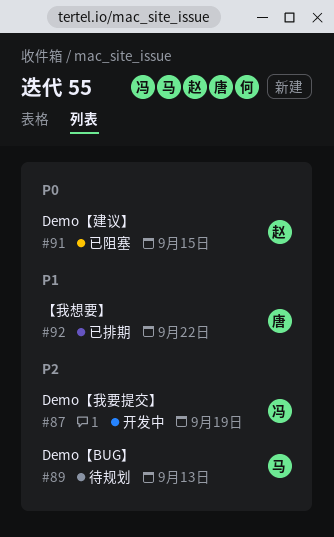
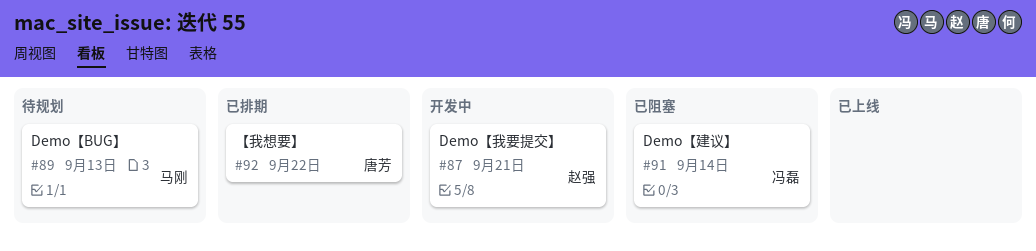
#87, owner: 冯磊 -> 赵强
#87, due: Sep 19 -> Sep 21
#91, owner: 赵强 -> 冯磊
#91, due: Sep 15 -> Sep 14

